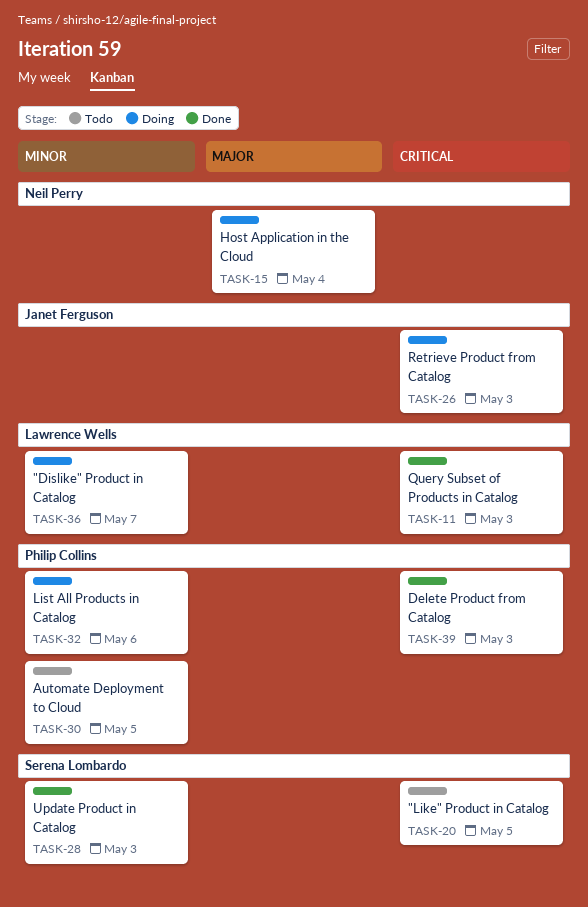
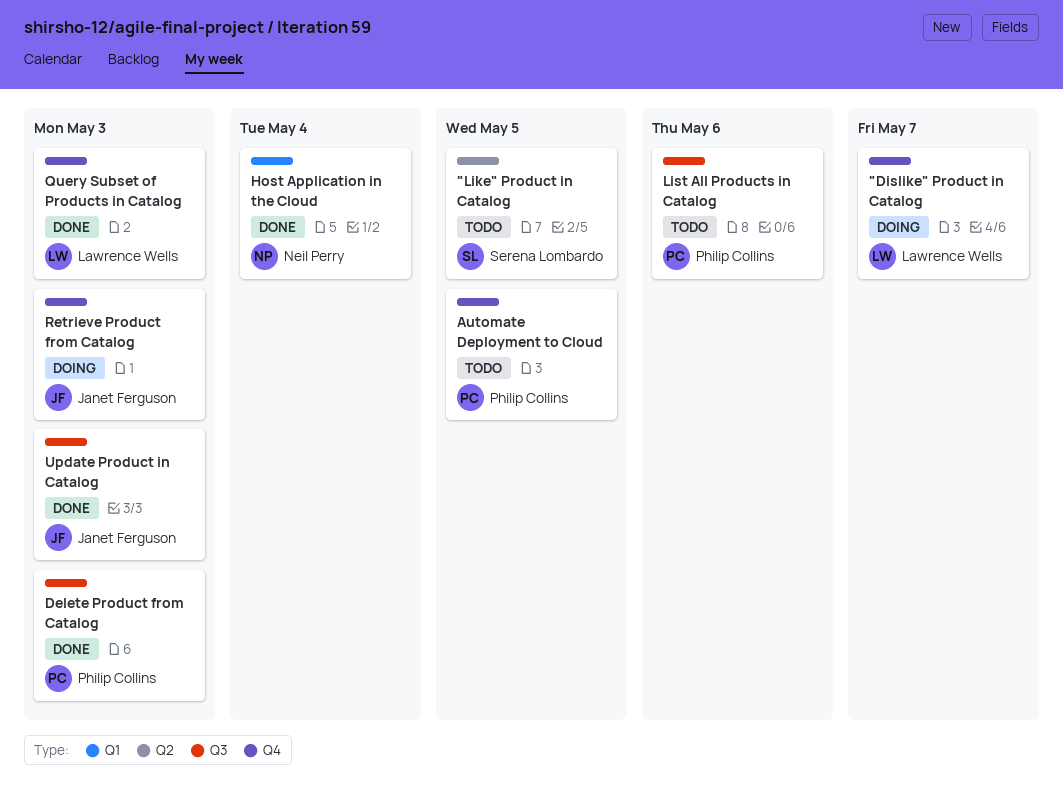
Host Application in the Cloud, status: Doing -> Done
List All Products in Catalog, status: Doing -> Todo
Update Product in Catalog, owner: Serena Lombardo -> Janet Ferguson

